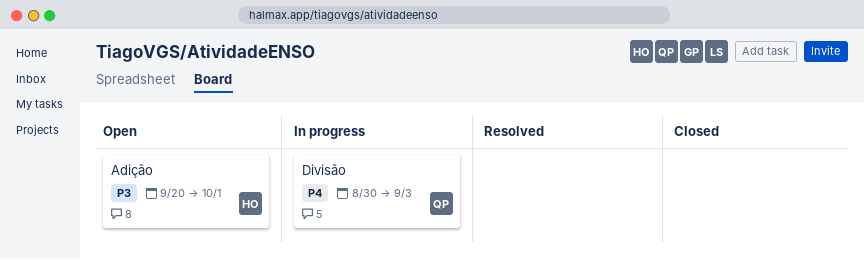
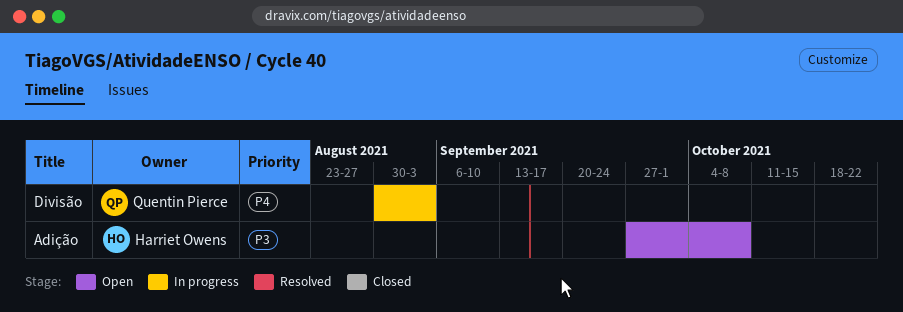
Adição, start: Sep 20 -> Sep 27
Adição, due: Oct 1 -> Oct 8

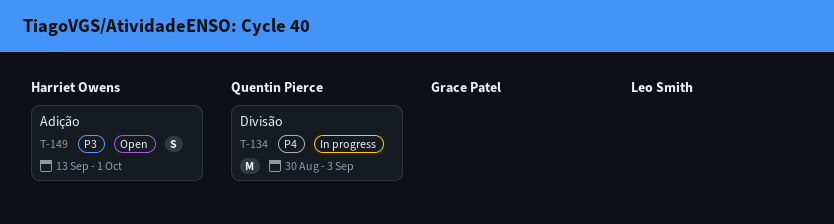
Adição, start: Sep 27 -> Sep 13
Adição, due: Oct 8 -> Oct 1

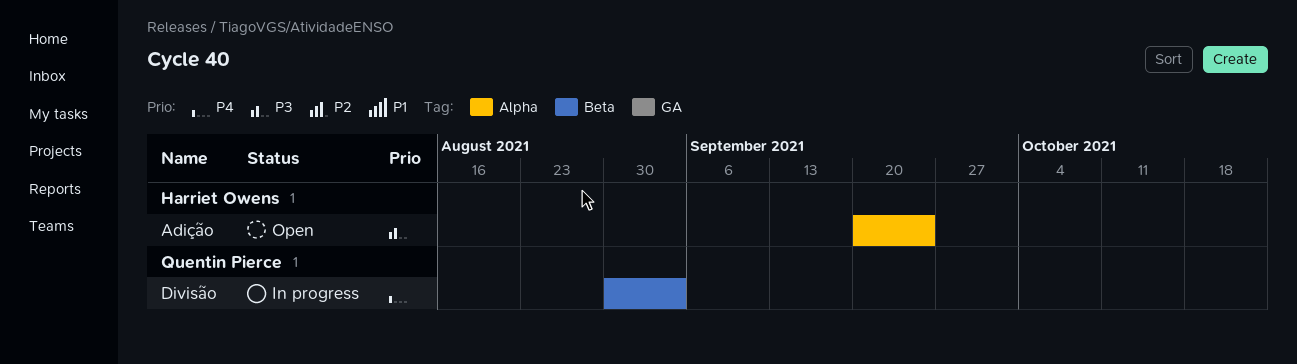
Adição, start: Sep 13 -> Sep 20
Adição, due: Oct 1 -> Sep 24

